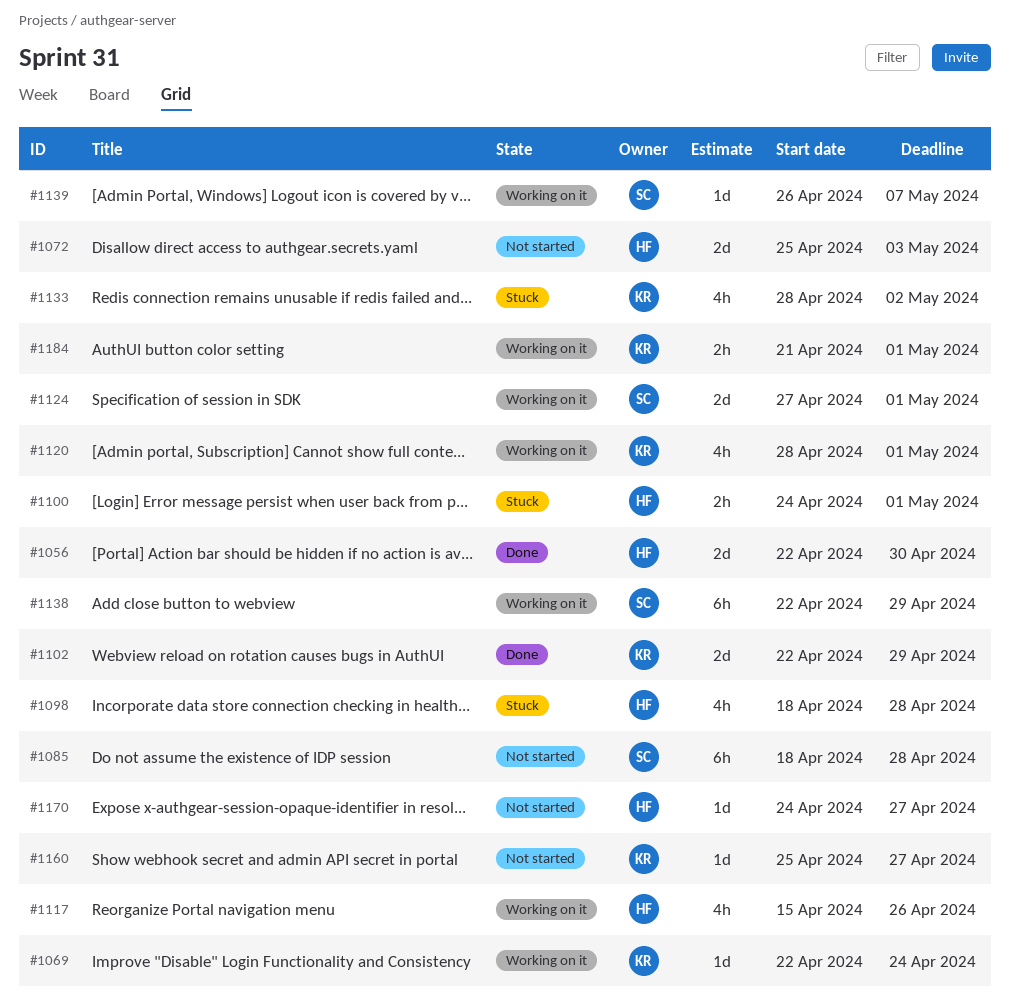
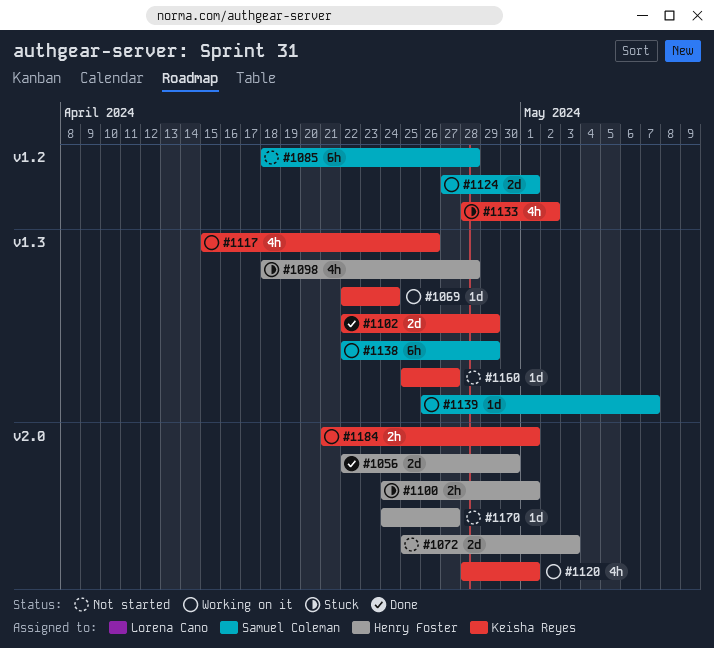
#1117, owner: Henry Foster -> Keisha Reyes

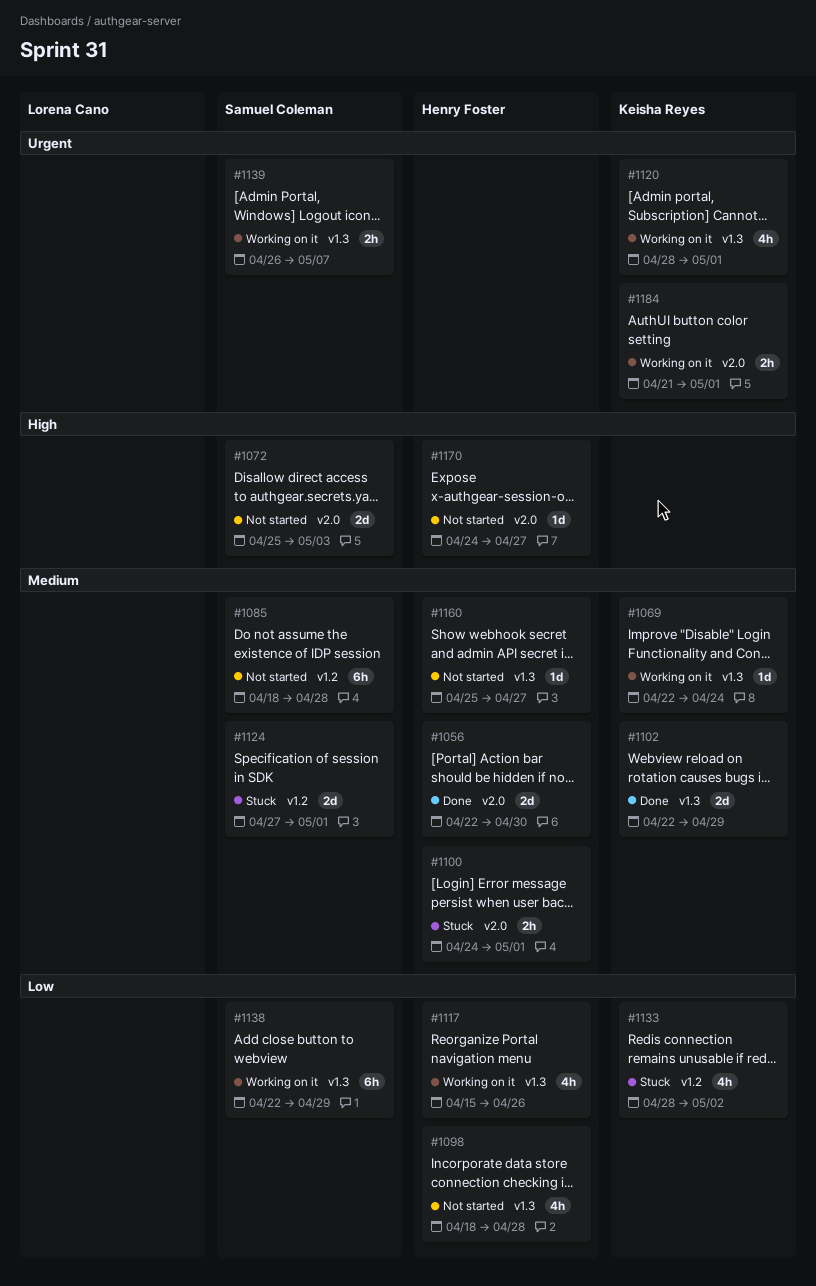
#1072, owner: Henry Foster -> Samuel Coleman
#1098, status: Stuck -> Not started
#1117, owner: Keisha Reyes -> Henry Foster
#1120, label: v2.0 -> v1.3
#1124, status: Working on it -> Stuck
#1139, estimate: 1d -> 2h
#1160, owner: Keisha Reyes -> Henry Foster

